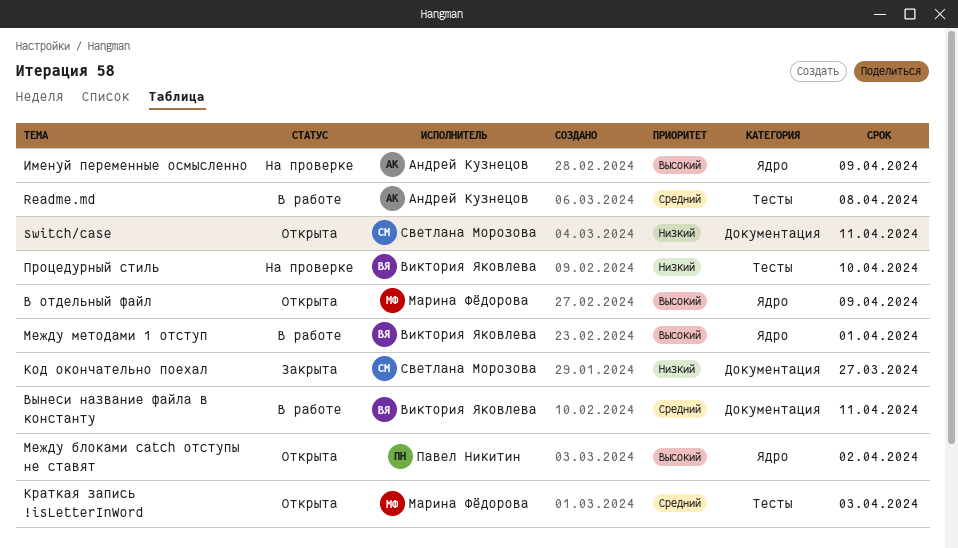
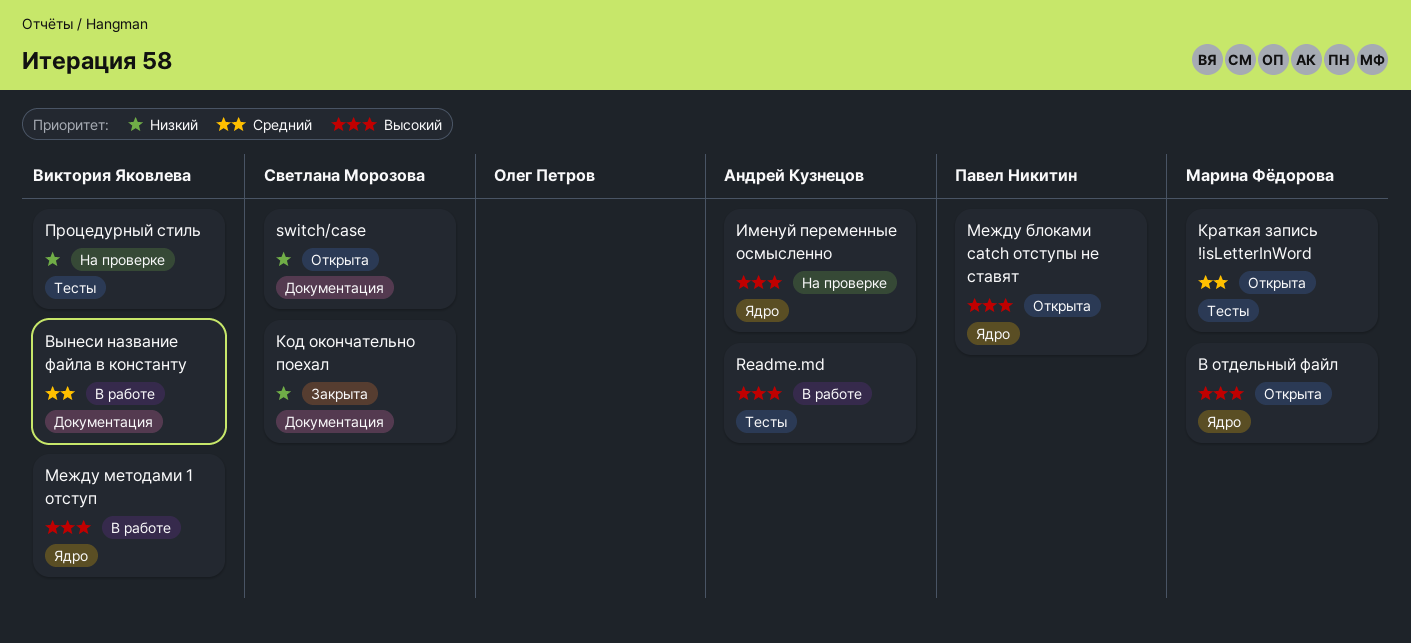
Readme.md, priority: Средний -> Высокий

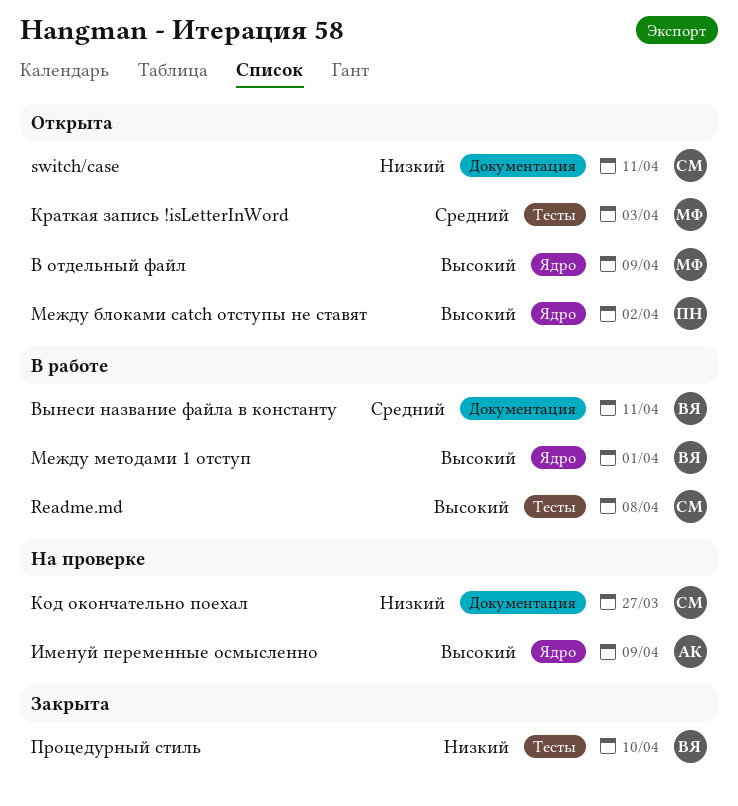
Readme.md, owner: Андрей Кузнецов -> Светлана Морозова
Код окончательно поехал, status: Закрыта -> На проверке
Процедурный стиль, status: На проверке -> Закрыта

